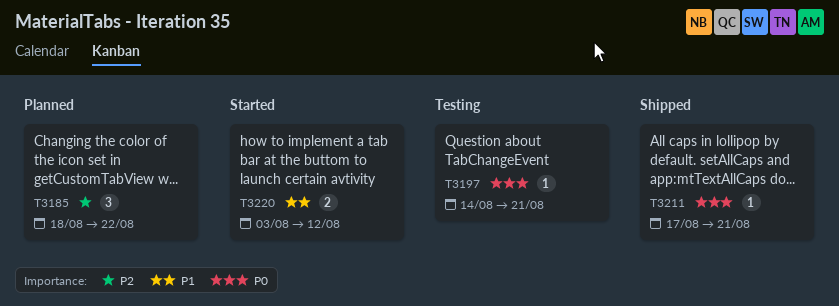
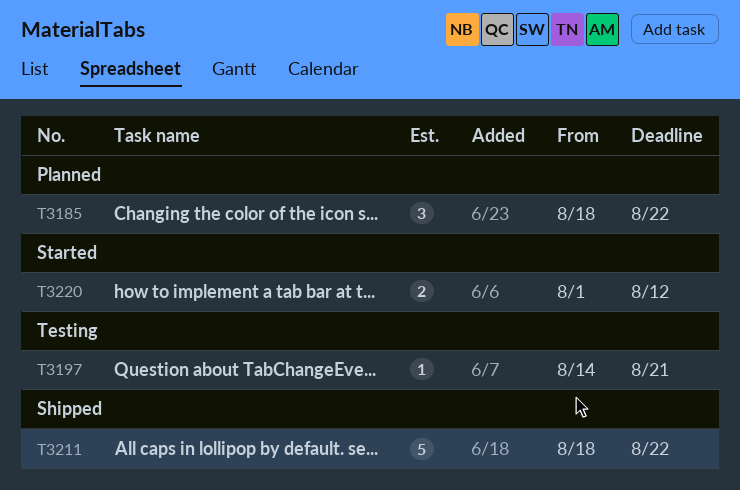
T3211, estimate: 1 -> 5
T3211, start: Aug 17 -> Aug 18
T3211, due: Aug 21 -> Aug 22
T3220, start: Aug 3 -> Aug 1

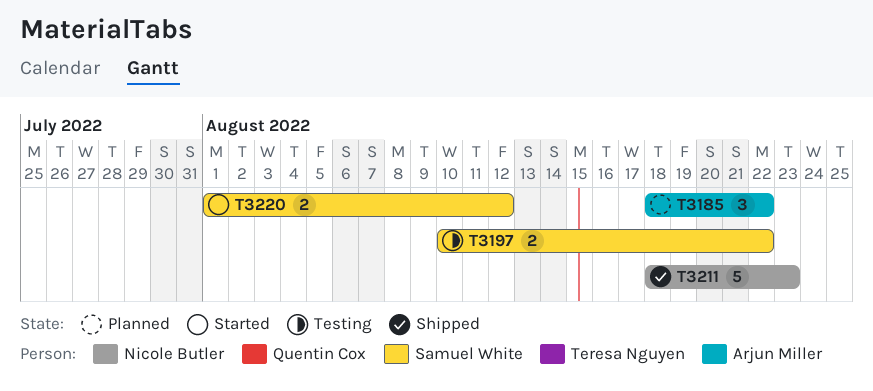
T3197, estimate: 1 -> 2
T3197, start: Aug 14 -> Aug 10
T3197, due: Aug 21 -> Aug 22
T3211, due: Aug 22 -> Aug 23

